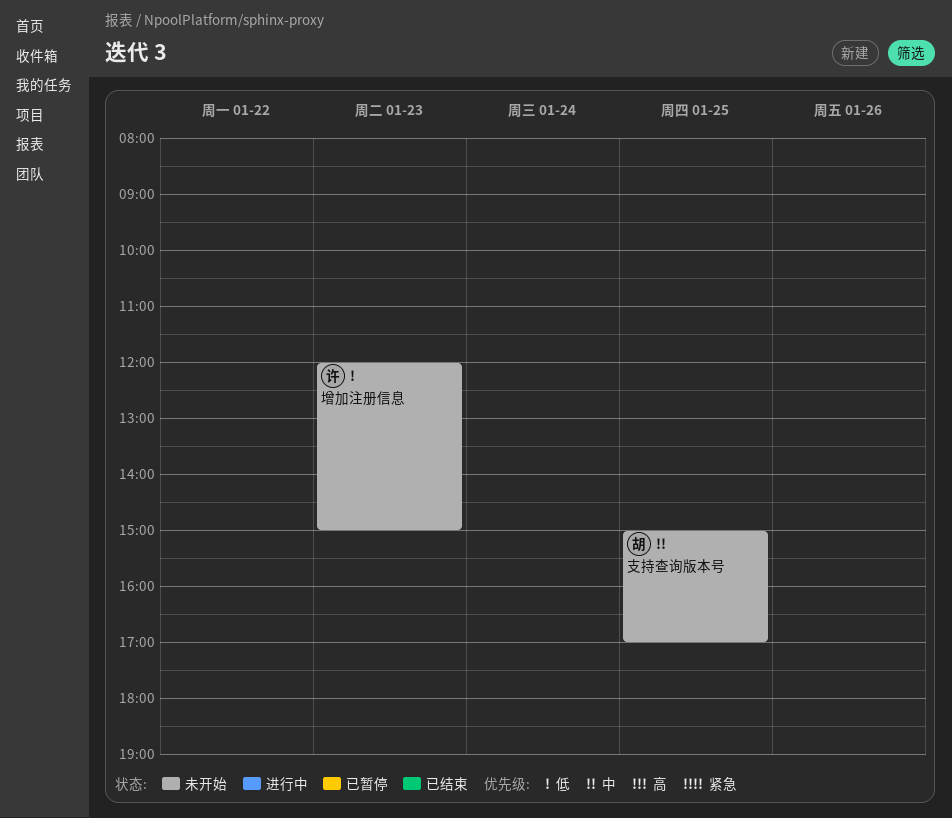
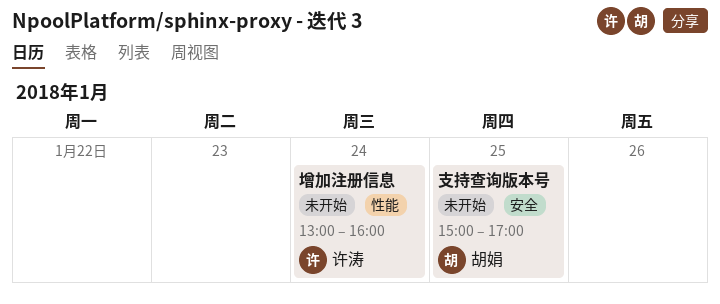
增加注册信息, day: Jan 23 -> Jan 24
增加注册信息, begins: 12:00 -> 13:00
增加注册信息, ends: 15:00 -> 16:00

